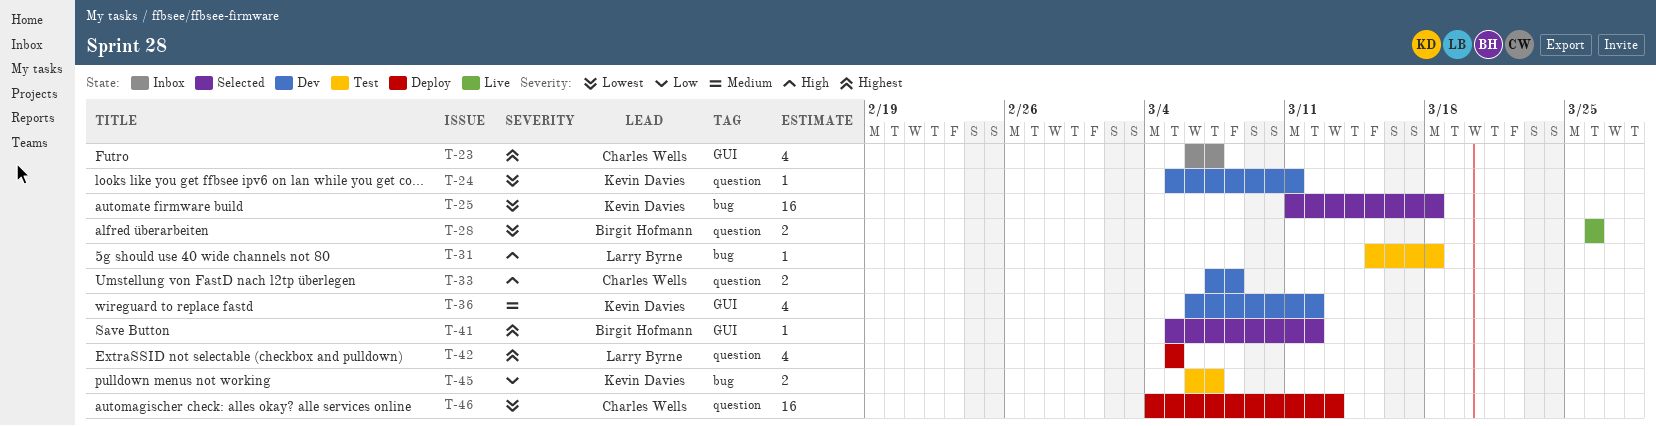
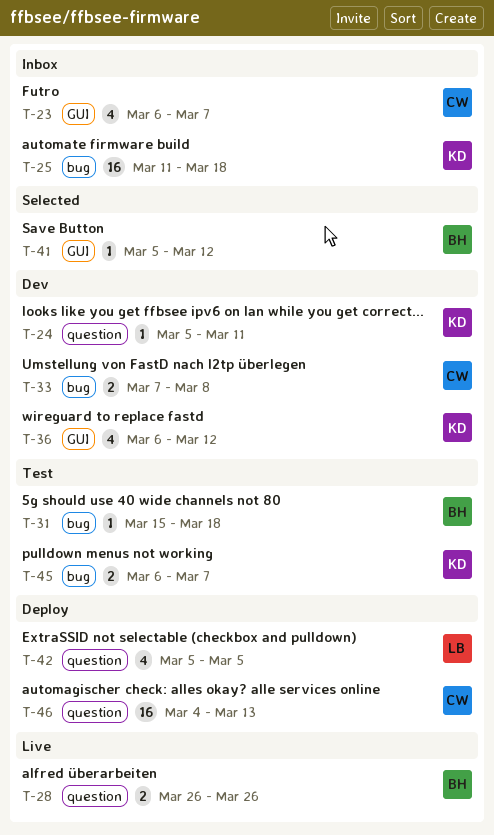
T-25, status: Selected -> Inbox
T-31, owner: Larry Byrne -> Birgit Hofmann
T-33, label: question -> bug

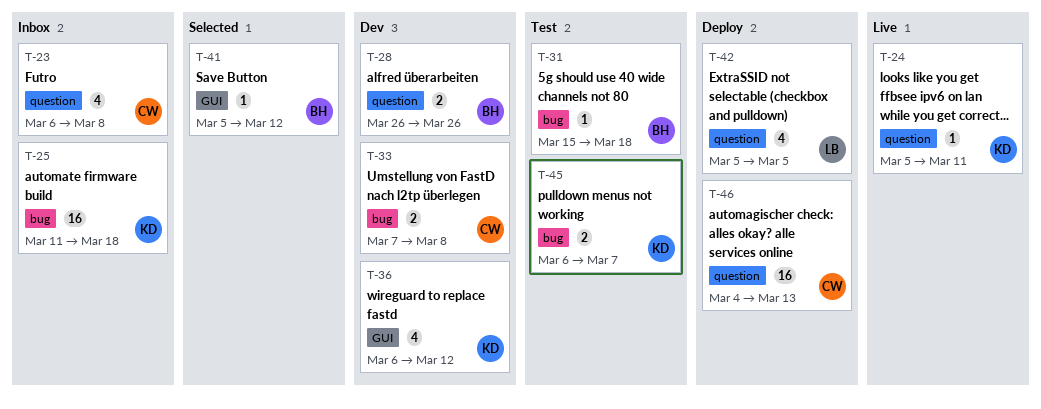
T-23, label: GUI -> question
T-23, due: Mar 7 -> Mar 8
T-24, status: Dev -> Live
T-28, status: Live -> Dev

